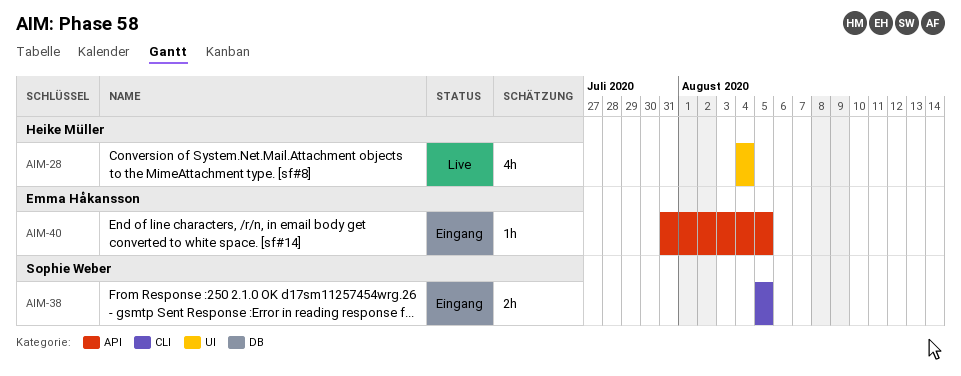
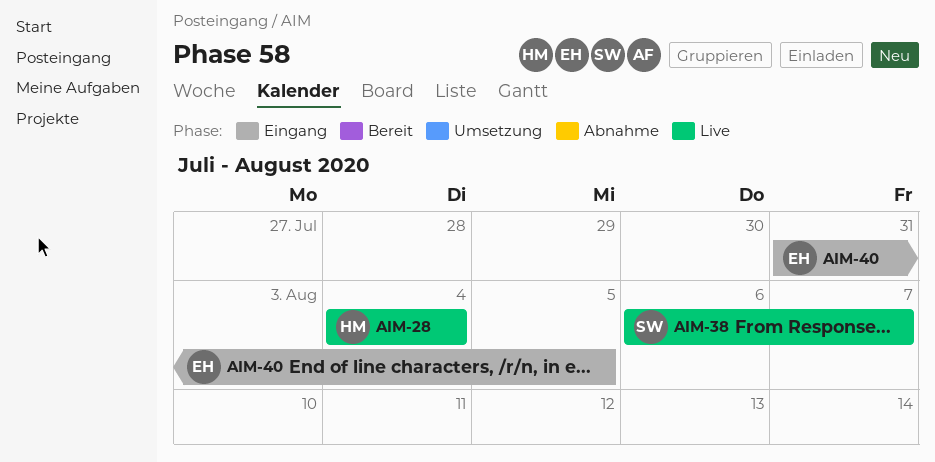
AIM-38, status: Eingang -> Live
AIM-38, start: Aug 5 -> Aug 6
AIM-38, due: Aug 5 -> Aug 7

